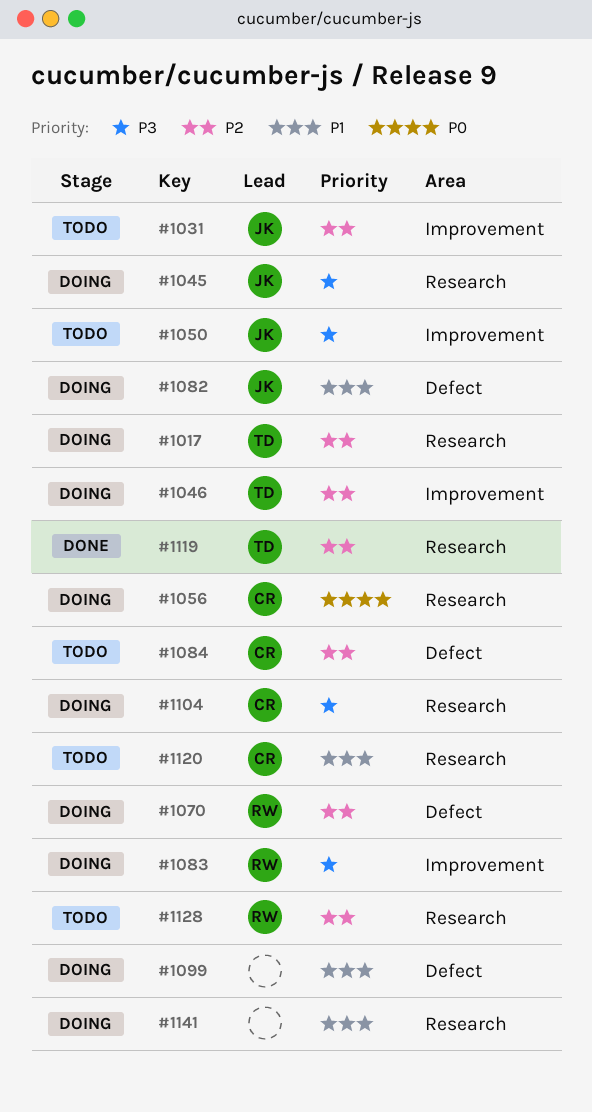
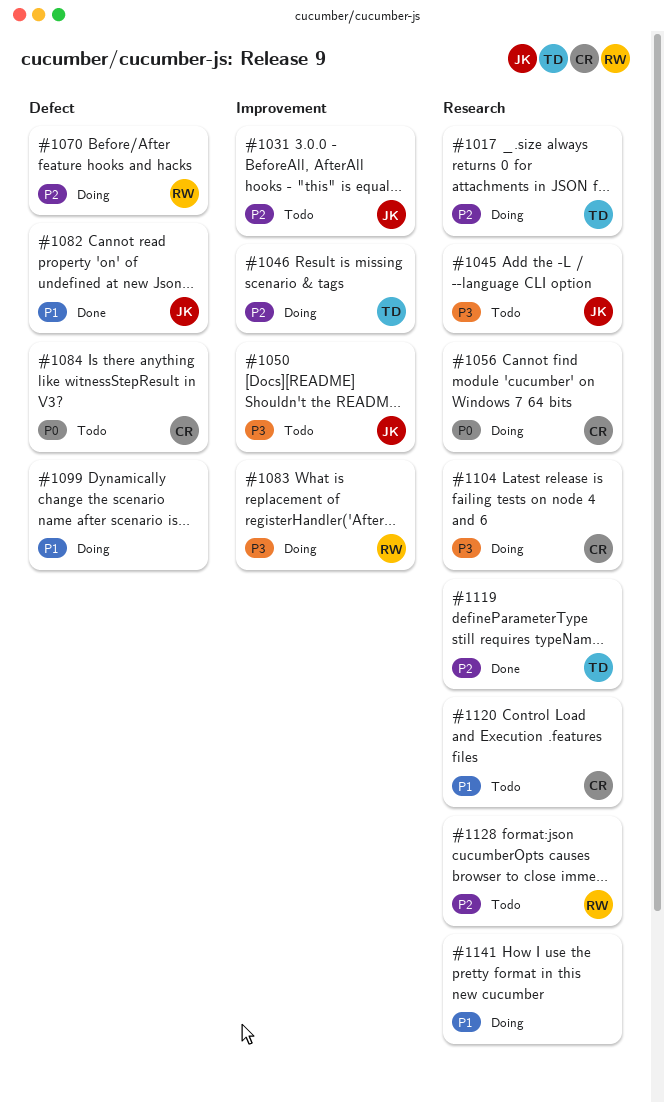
#1045, status: Doing -> Todo
#1082, status: Doing -> Done
#1084, priority: P2 -> P0

